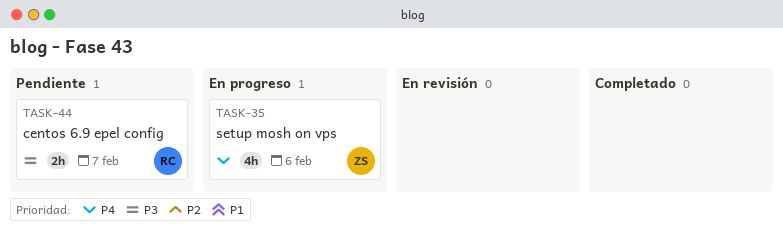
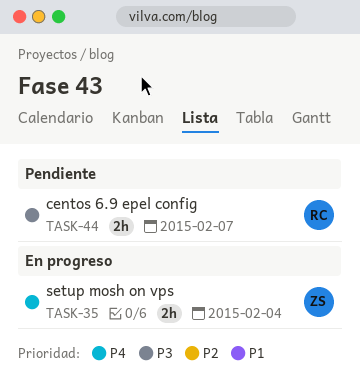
TASK-35, estimate: 4h -> 2h
TASK-35, due: Feb 6 -> Feb 4

